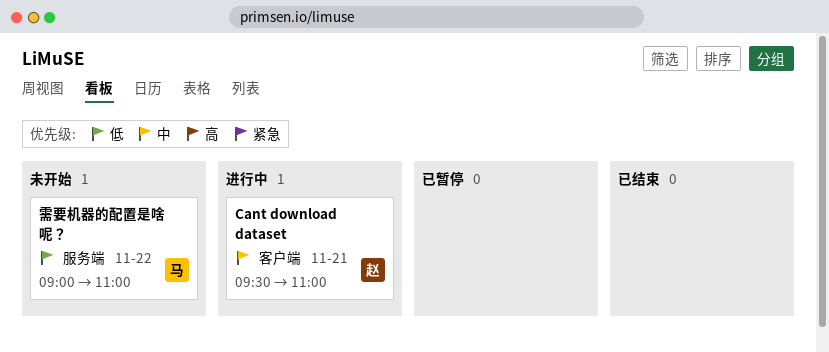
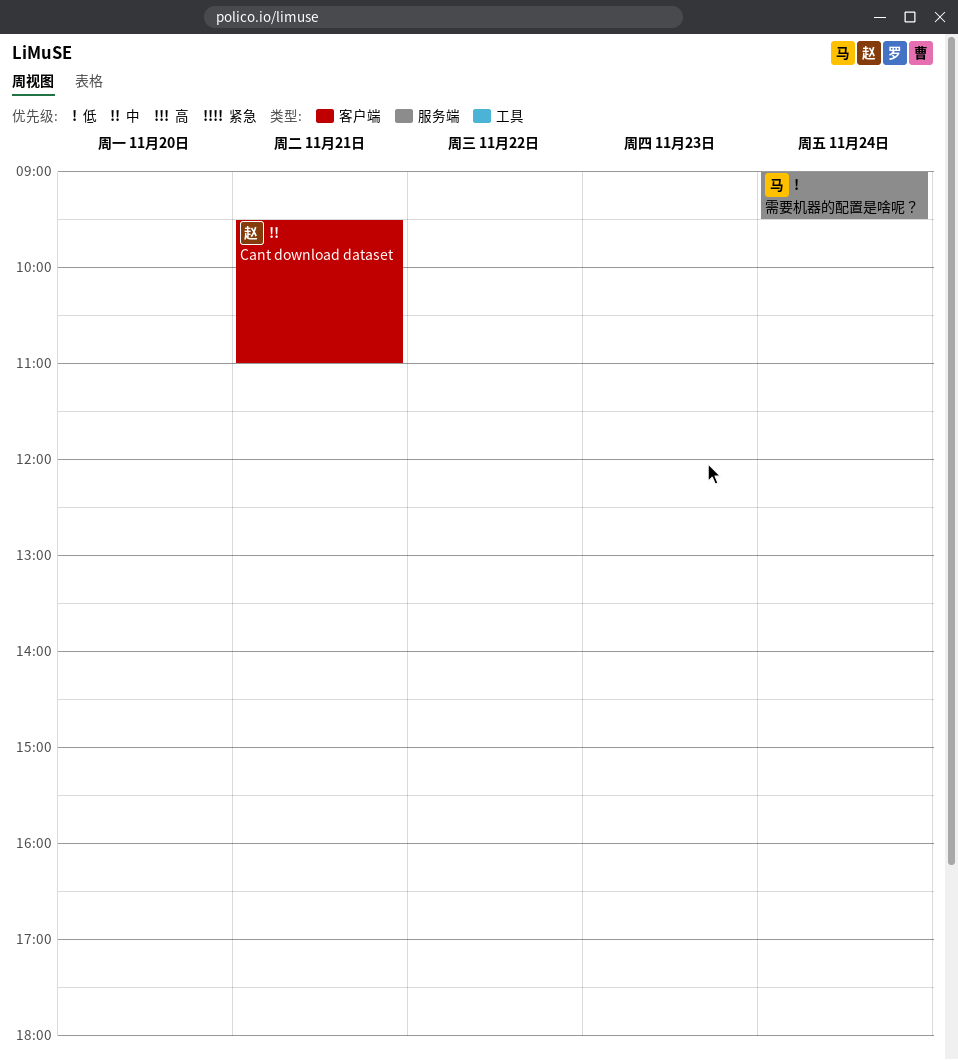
需要机器的配置是啥呢？, day: Nov 22 -> Nov 24
需要机器的配置是啥呢？, ends: 11:00 -> 09:30

